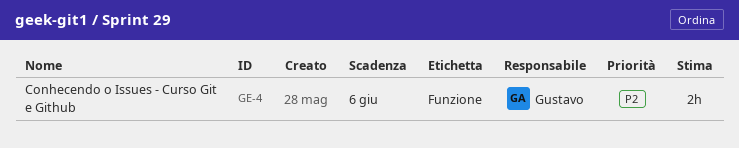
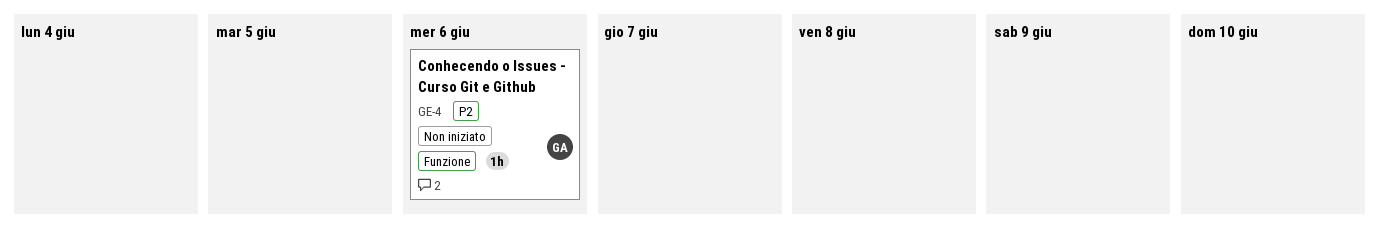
GE-4, estimate: 2h -> 1h

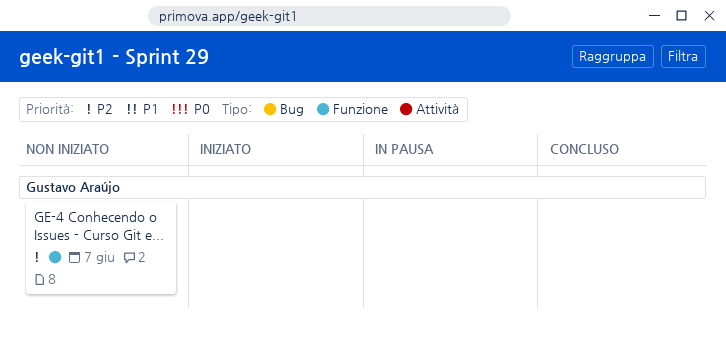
GE-4, due: Jun 6 -> Jun 7

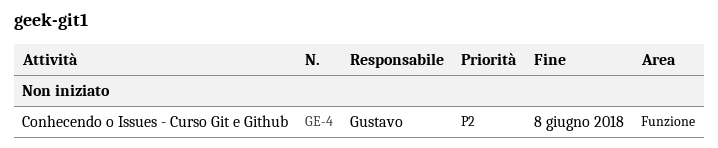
GE-4, due: Jun 7 -> Jun 8

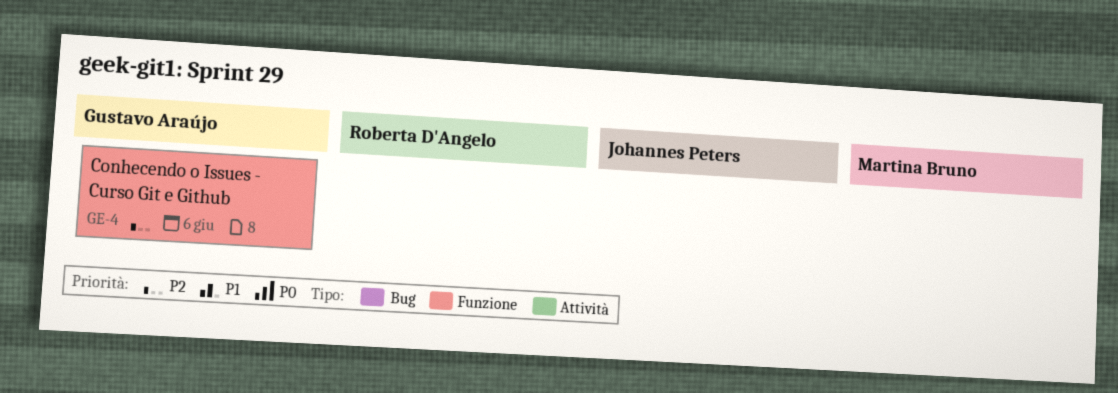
GE-4, due: Jun 8 -> Jun 6

